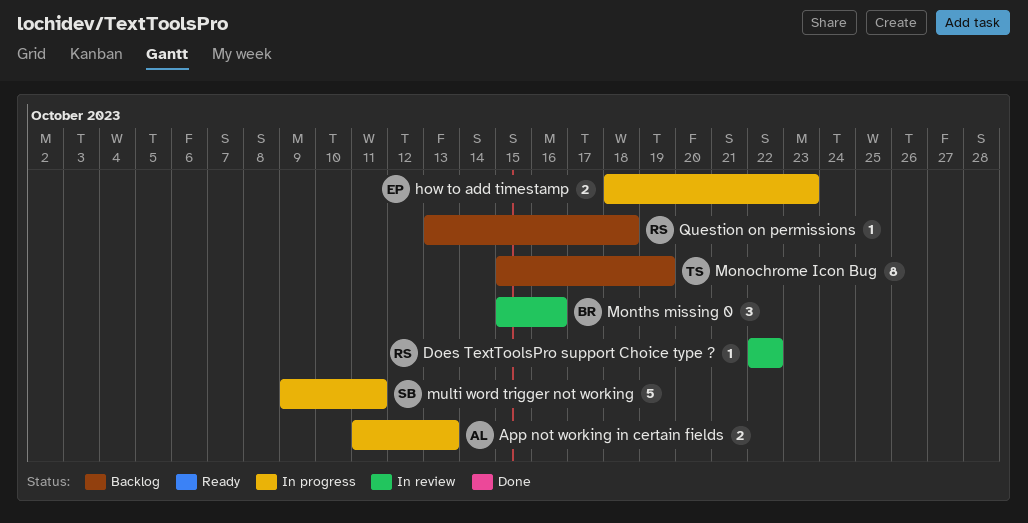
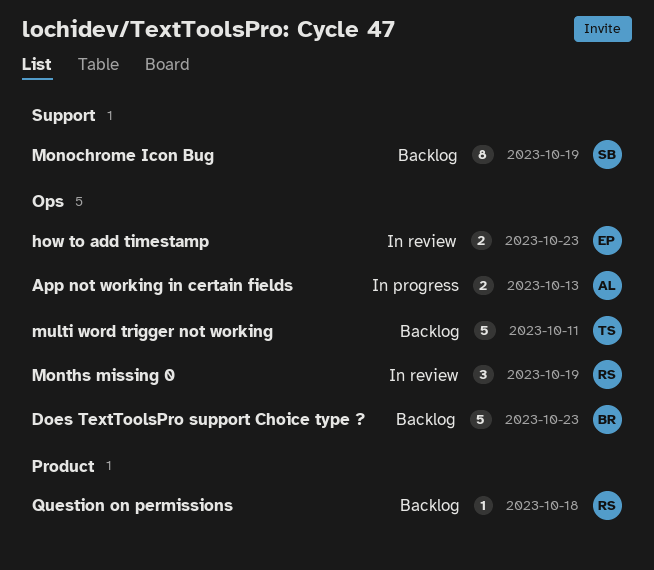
Does TextToolsPro support Choice type ?, status: In review -> Backlog
Does TextToolsPro support Choice type ?, owner: RS -> BR
Does TextToolsPro support Choice type ?, estimate: 1 -> 5
Does TextToolsPro support Choice type ?, due: Oct 22 -> Oct 23
how to add timestamp, status: In progress -> In review
Monochrome Icon Bug, owner: TS -> SB
Months missing 0, owner: BR -> RS
Months missing 0, due: Oct 16 -> Oct 19
multi word trigger not working, status: In progress -> Backlog
multi word trigger not working, owner: SB -> TS

